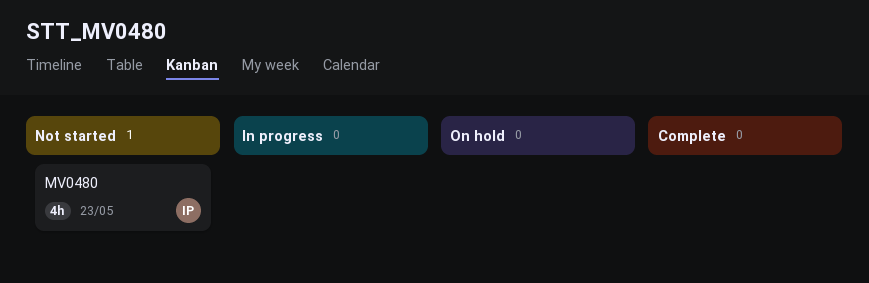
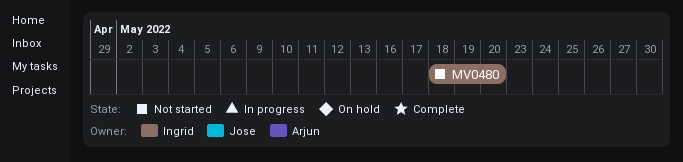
MV0480, due: May 23 -> May 20

